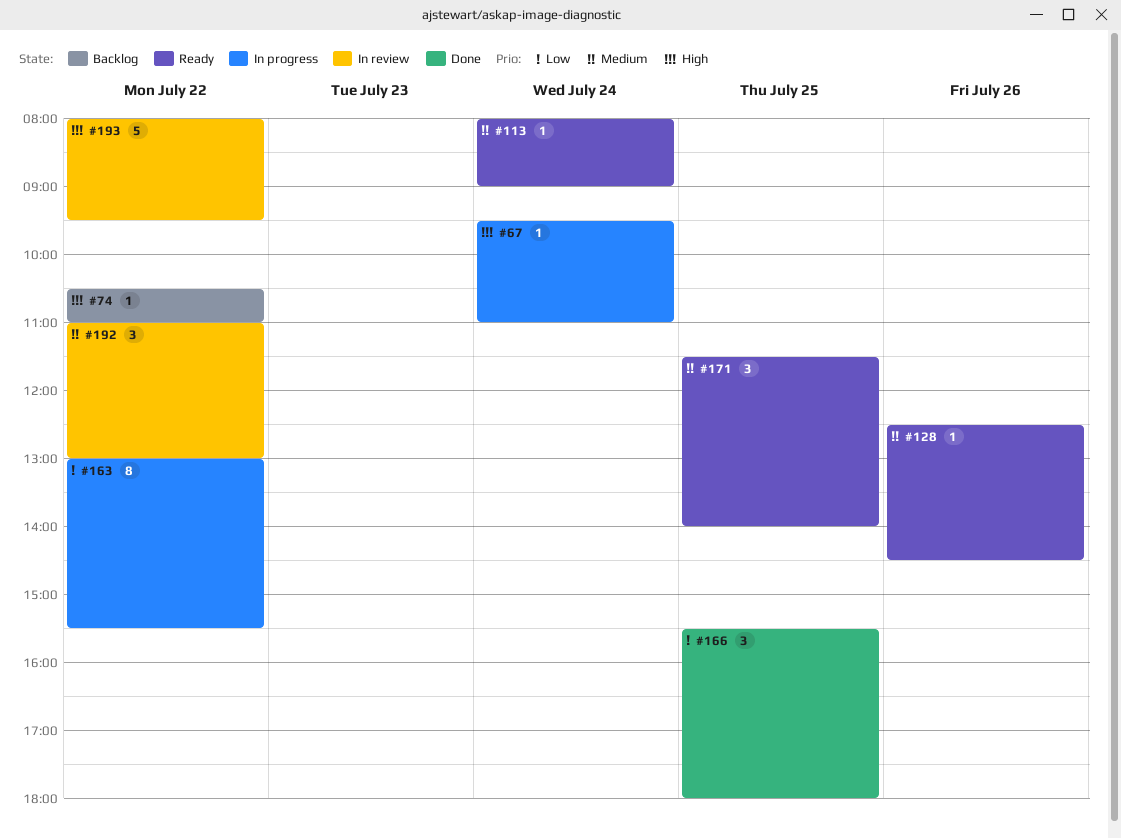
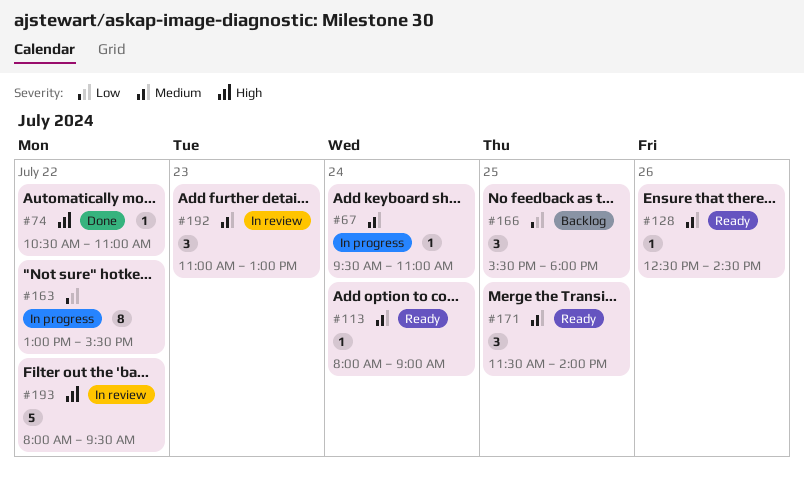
#67, priority: High -> Medium
#74, status: Backlog -> Done
#166, status: Done -> Backlog
#192, day: Jul 22 -> Jul 23

